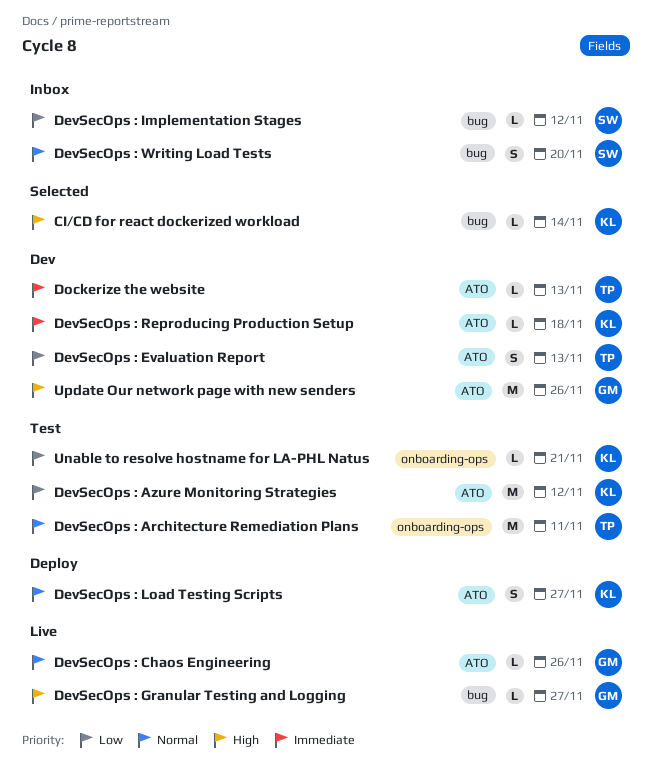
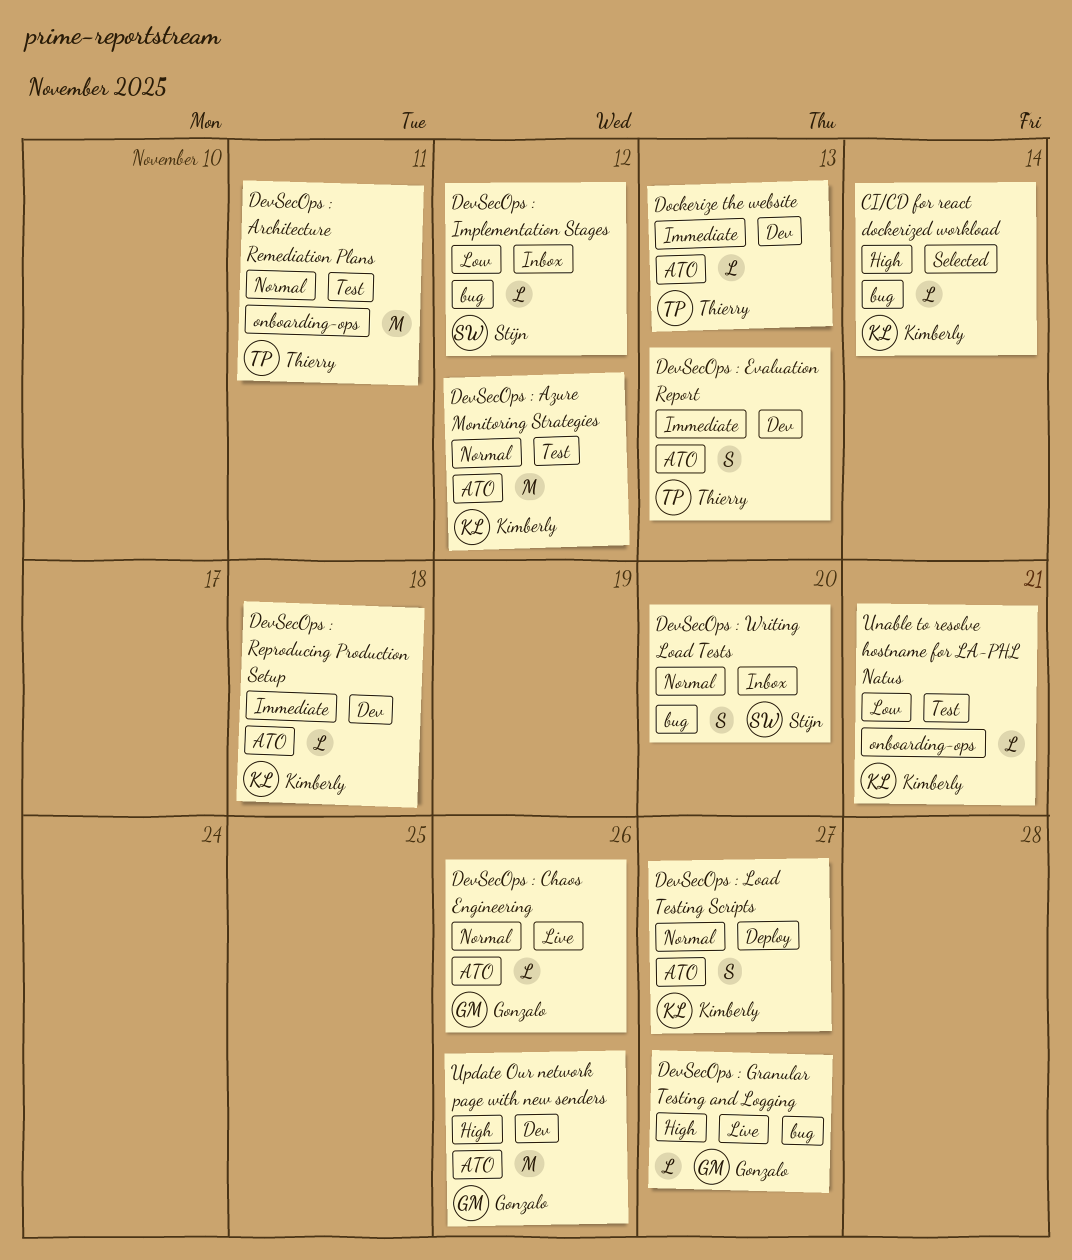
DevSecOps : Azure Monitoring Strategies, priority: Low -> Normal
DevSecOps : Evaluation Report, priority: Low -> Immediate

